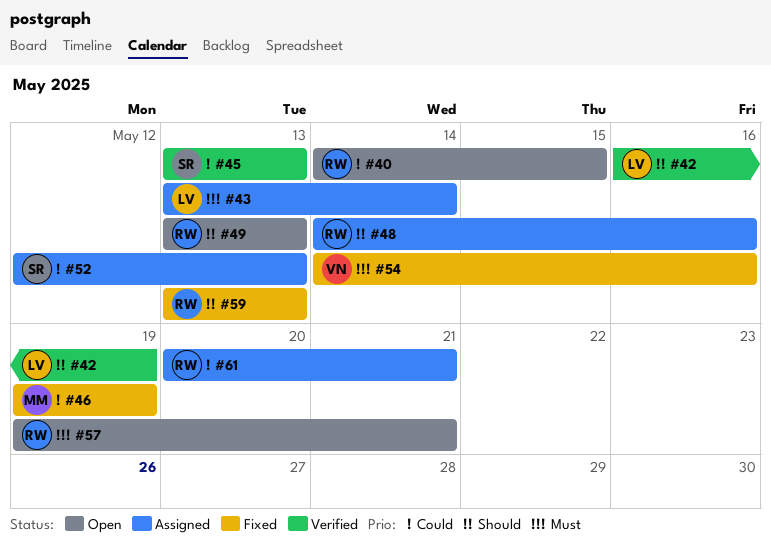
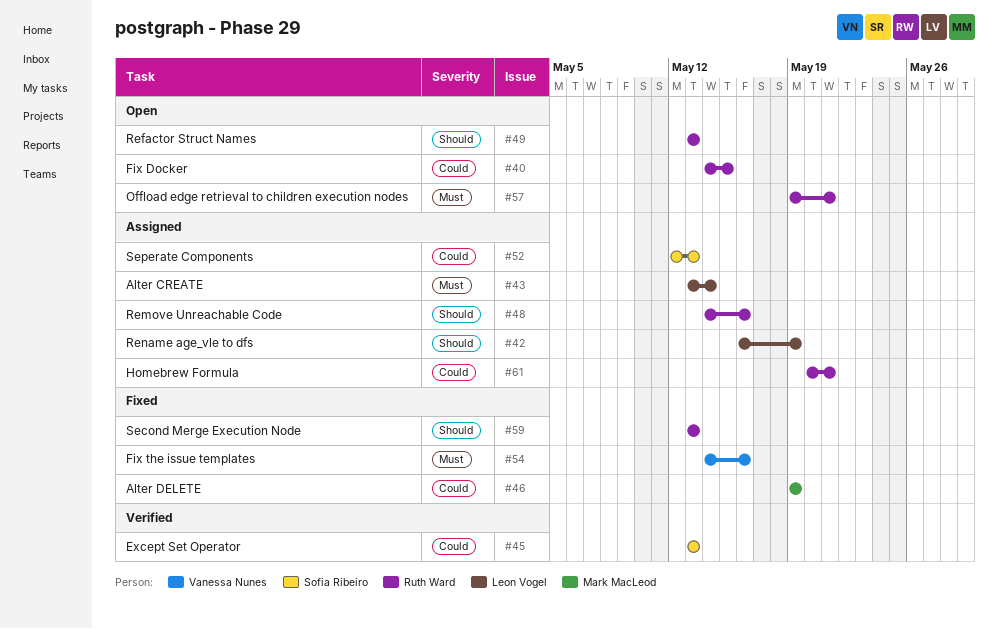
#42, status: Verified -> Assigned

